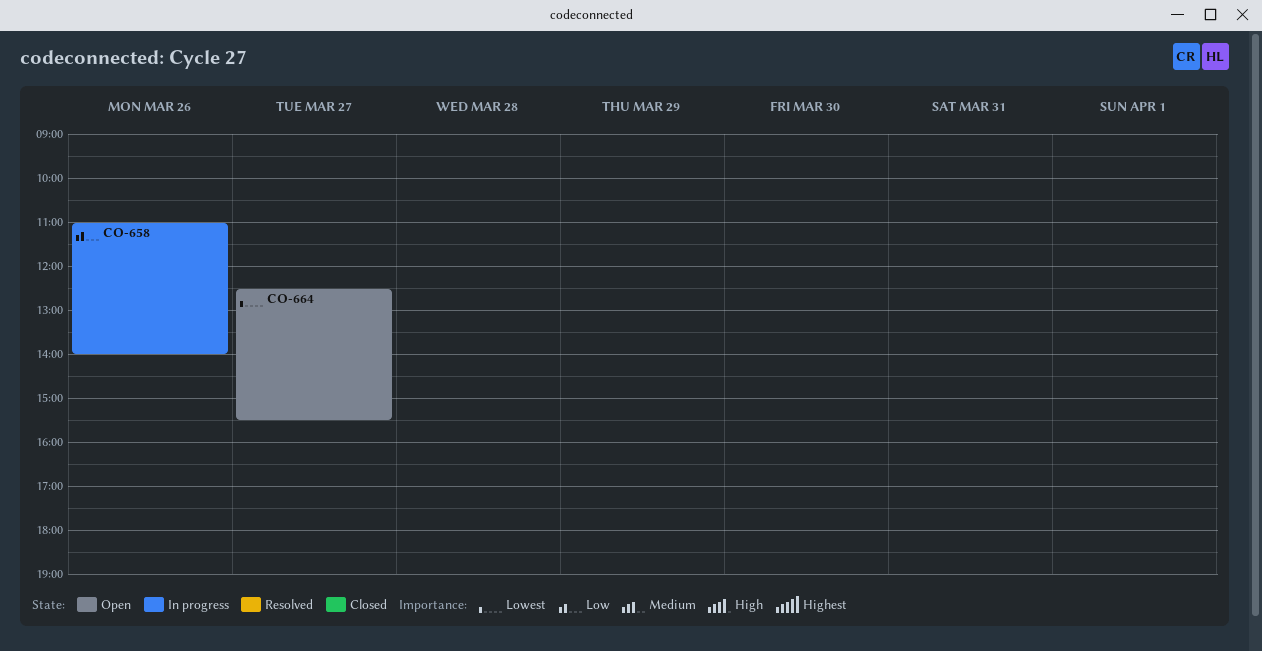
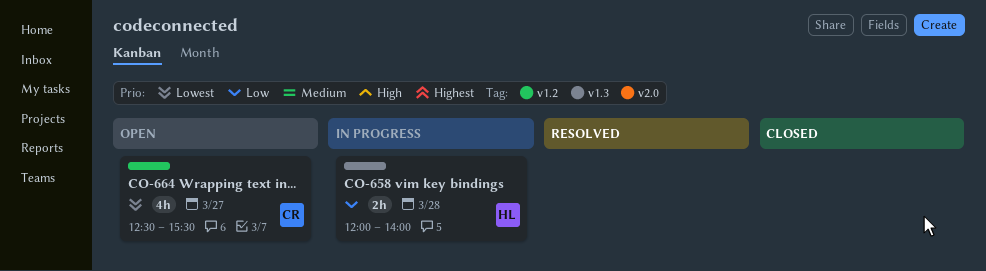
CO-658, day: Mar 26 -> Mar 28
CO-658, begins: 11:00 -> 12:00

